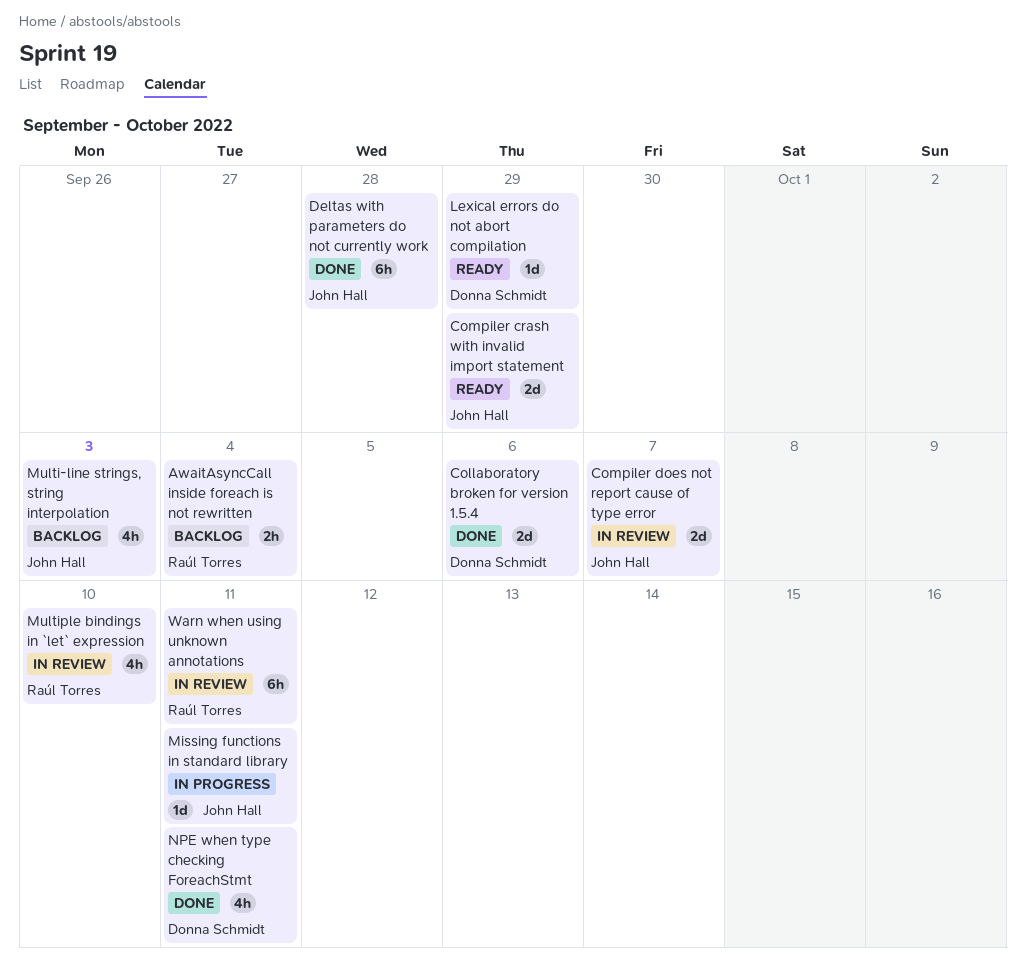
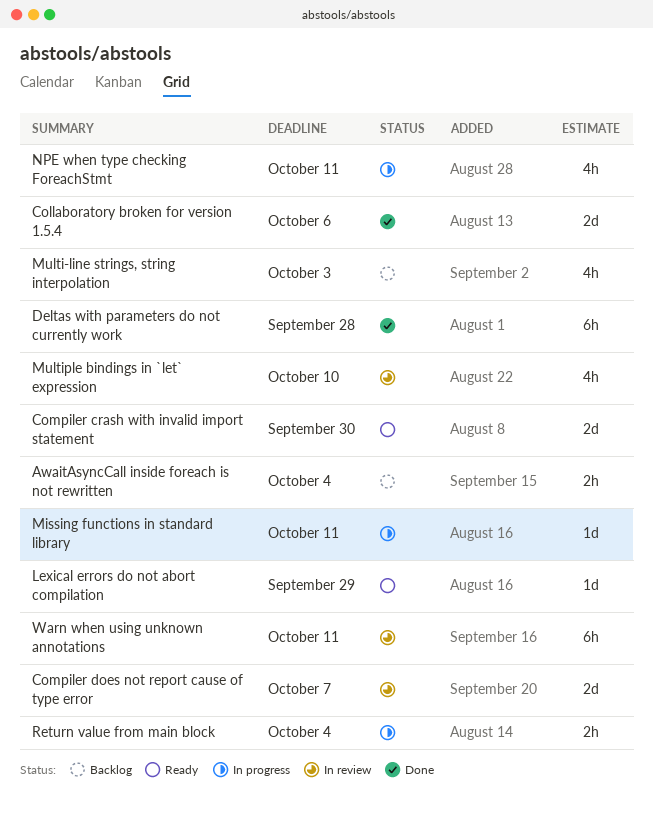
Compiler crash with invalid import statement, due: Sep 29 -> Sep 30
NPE when type checking ForeachStmt, status: Done -> In progress
Return value from main block: none -> present

